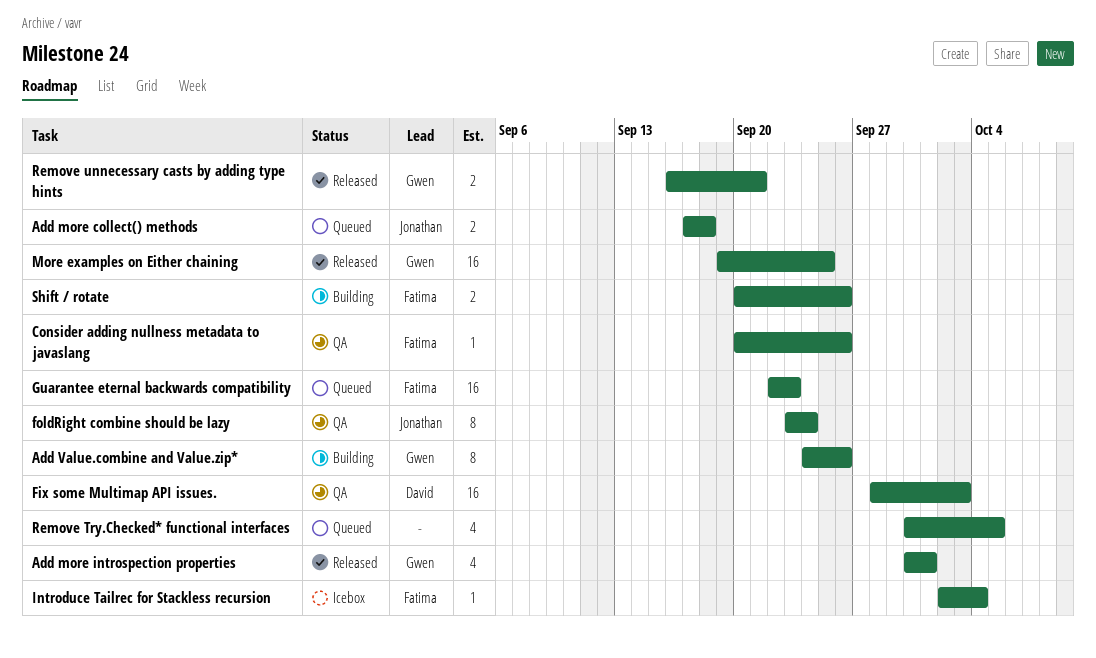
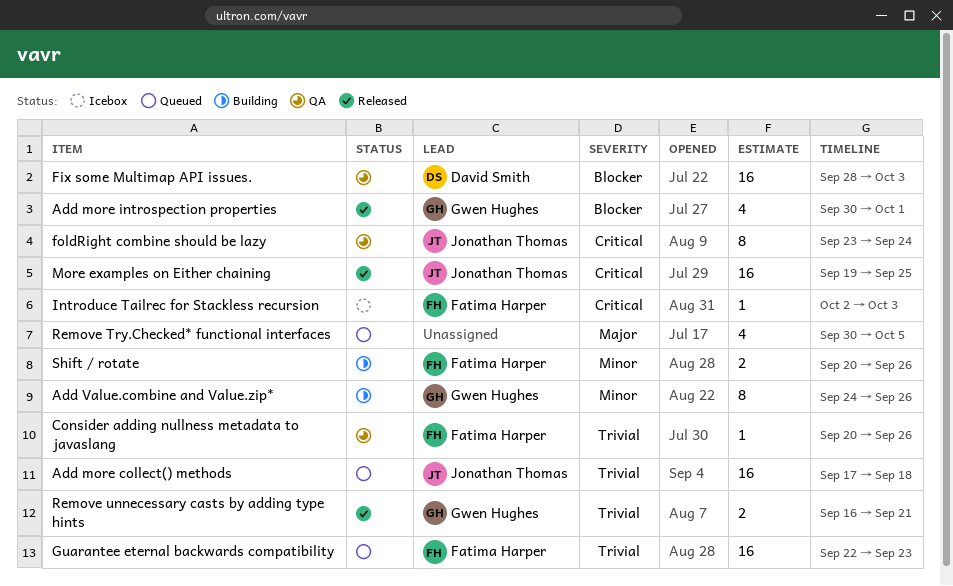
Add more collect() methods, estimate: 2 -> 16
Introduce Tailrec for Stackless recursion, due: Oct 4 -> Oct 3
More examples on Either chaining, owner: Gwen Hughes -> Jonathan Thomas

